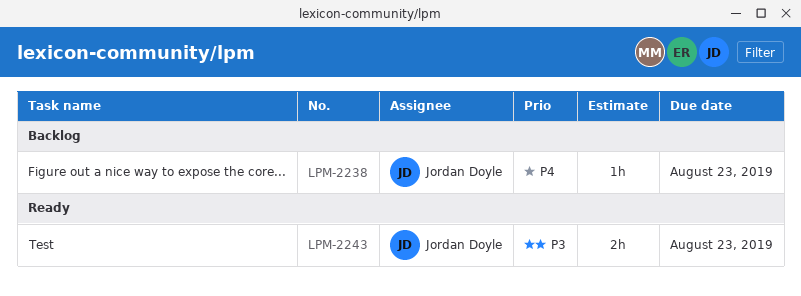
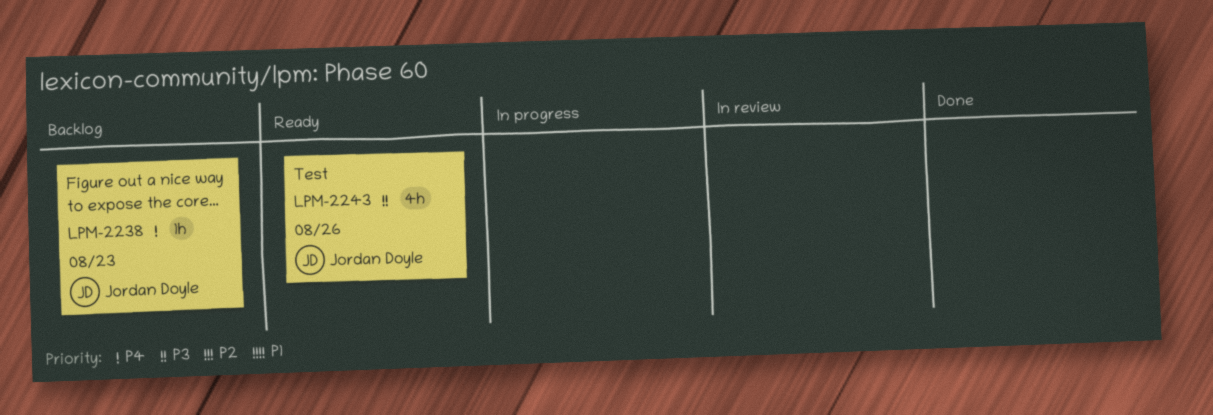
LPM-2243, estimate: 2h -> 4h
LPM-2243, due: Aug 23 -> Aug 26

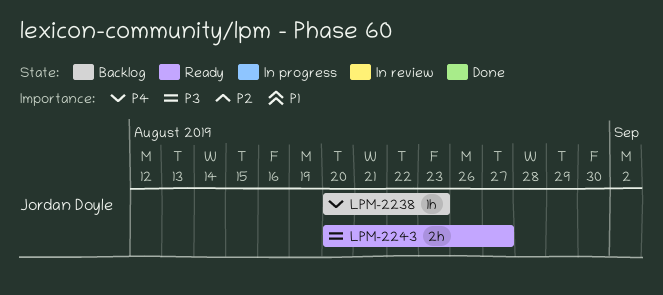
LPM-2243, estimate: 4h -> 2h
LPM-2243, due: Aug 26 -> Aug 27

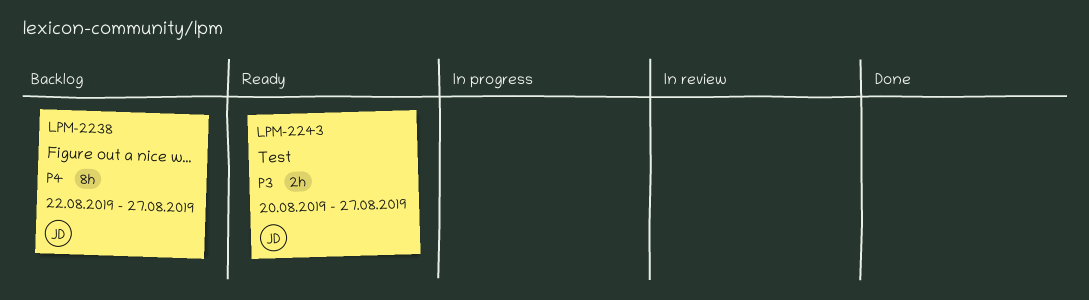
LPM-2238, estimate: 1h -> 8h
LPM-2238, start: Aug 20 -> Aug 22
LPM-2238, due: Aug 23 -> Aug 27

